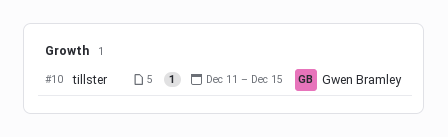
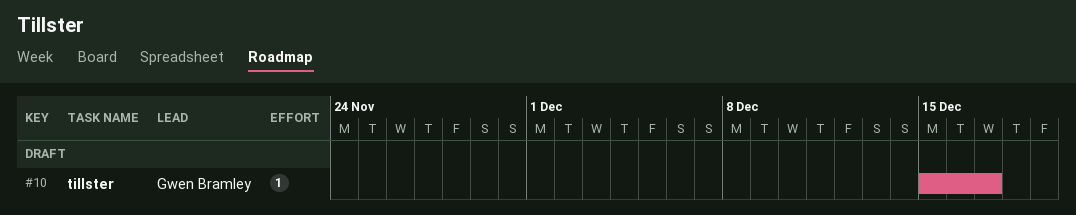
#10, start: Dec 11 -> Dec 15
#10, due: Dec 15 -> Dec 17

